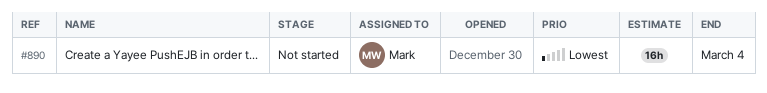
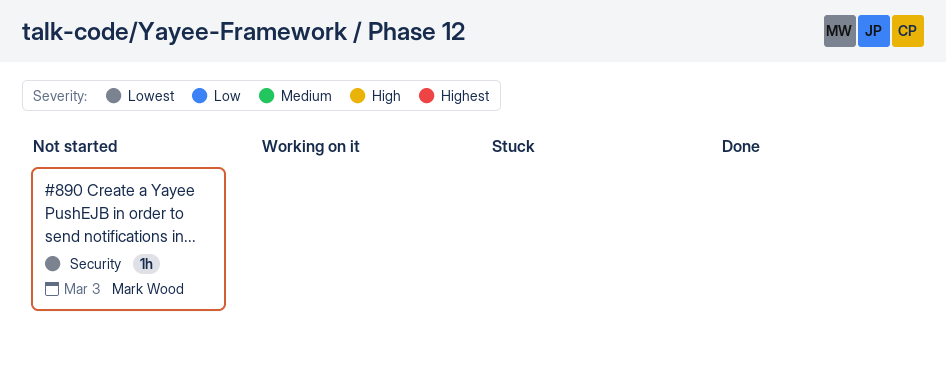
#890, estimate: 16h -> 1h
#890, due: Mar 4 -> Mar 3

